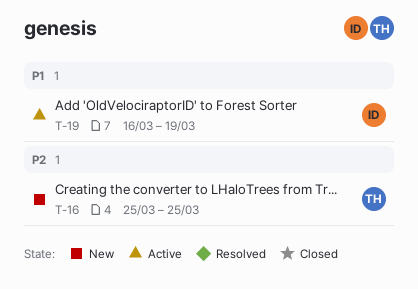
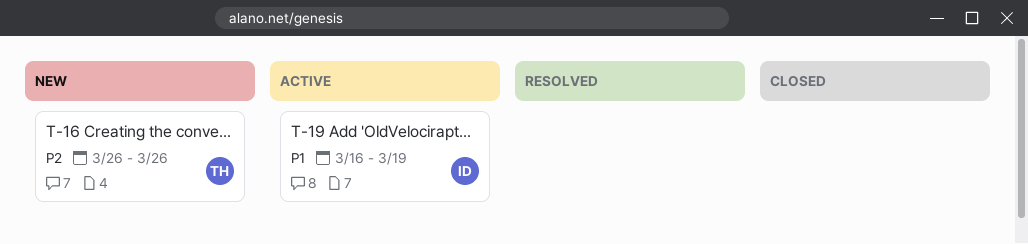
T-16, start: Mar 25 -> Mar 26
T-16, due: Mar 25 -> Mar 26

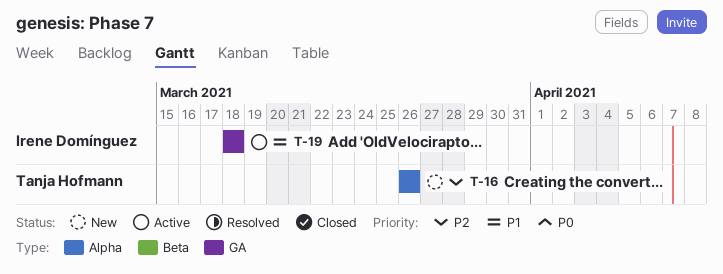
T-19, start: Mar 16 -> Mar 18
T-19, due: Mar 19 -> Mar 18

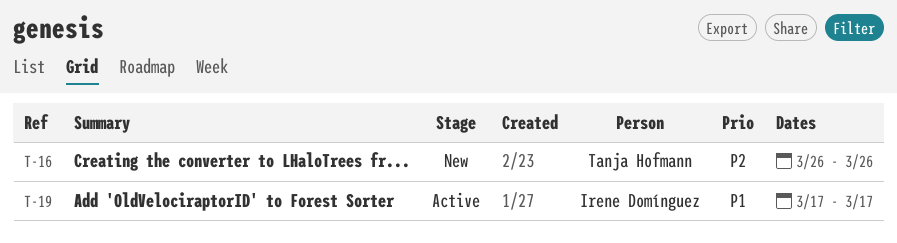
T-19, start: Mar 18 -> Mar 17
T-19, due: Mar 18 -> Mar 17

